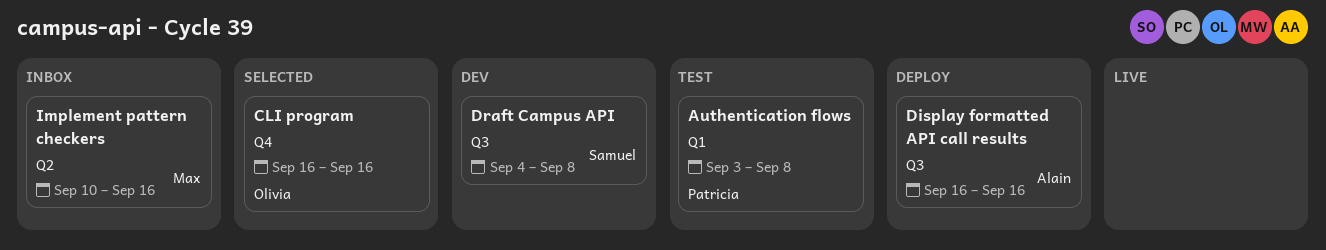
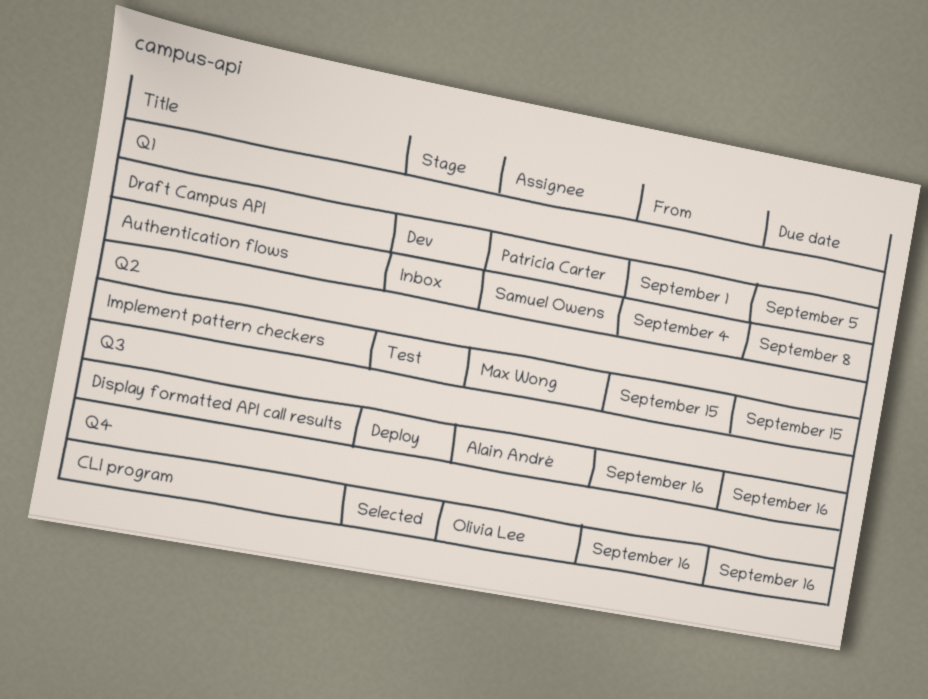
Authentication flows, status: Test -> Inbox
Authentication flows, owner: Patricia Carter -> Samuel Owens
Authentication flows, start: Sep 3 -> Sep 4
Draft Campus API, owner: Samuel Owens -> Patricia Carter
Draft Campus API, label: Q3 -> Q1
Draft Campus API, start: Sep 4 -> Sep 1
Draft Campus API, due: Sep 8 -> Sep 5
Implement pattern checkers, status: Inbox -> Test
Implement pattern checkers, start: Sep 10 -> Sep 15
Implement pattern checkers, due: Sep 16 -> Sep 15

